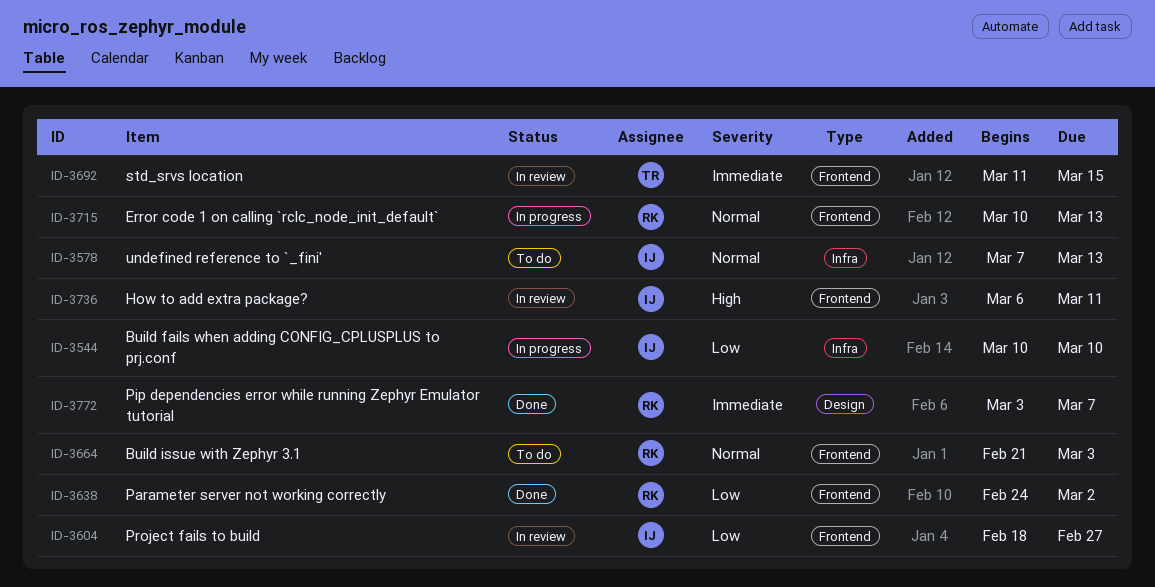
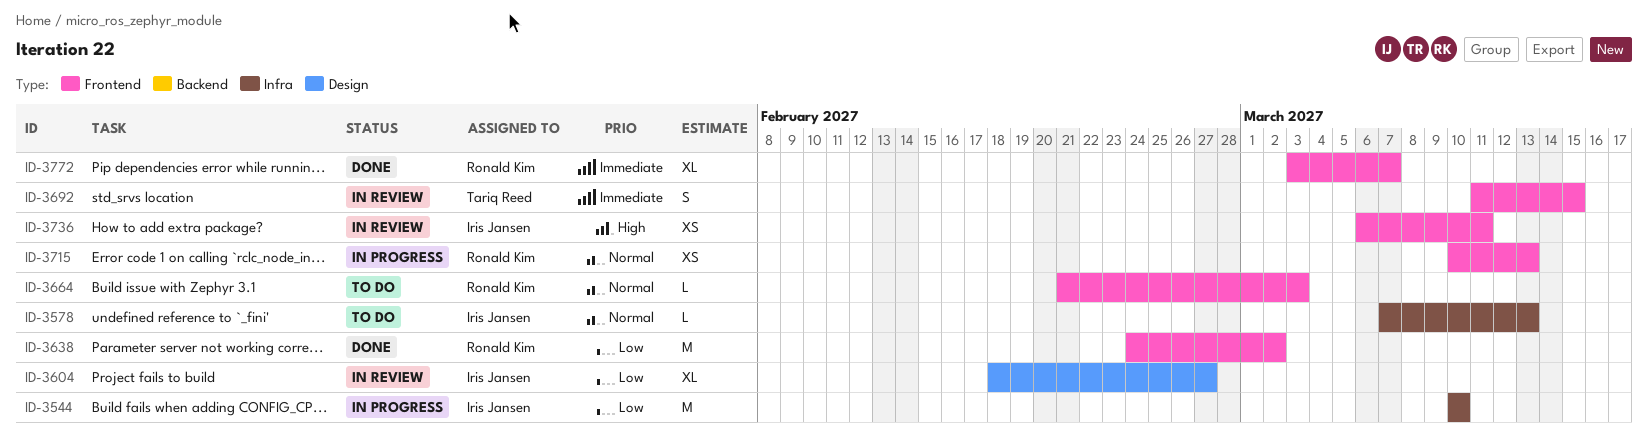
ID-3604, label: Frontend -> Design
ID-3772, label: Design -> Frontend

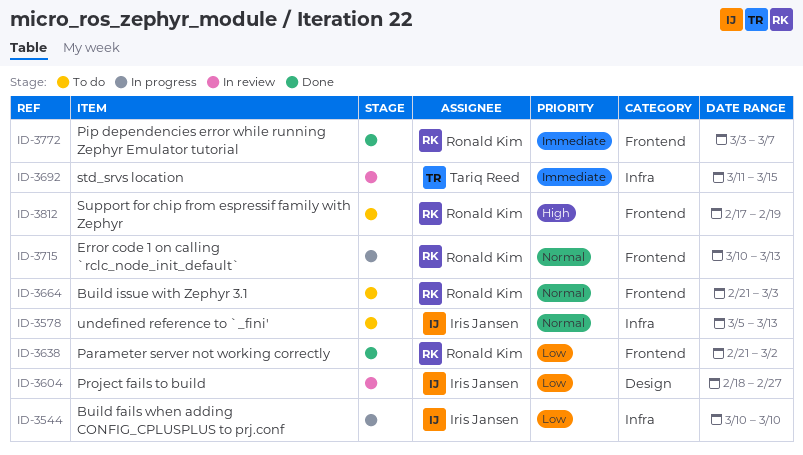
ID-3578, start: Mar 7 -> Mar 5
ID-3638, start: Feb 24 -> Feb 21
ID-3692, label: Frontend -> Infra
ID-3736: present -> none
ID-3812: none -> present

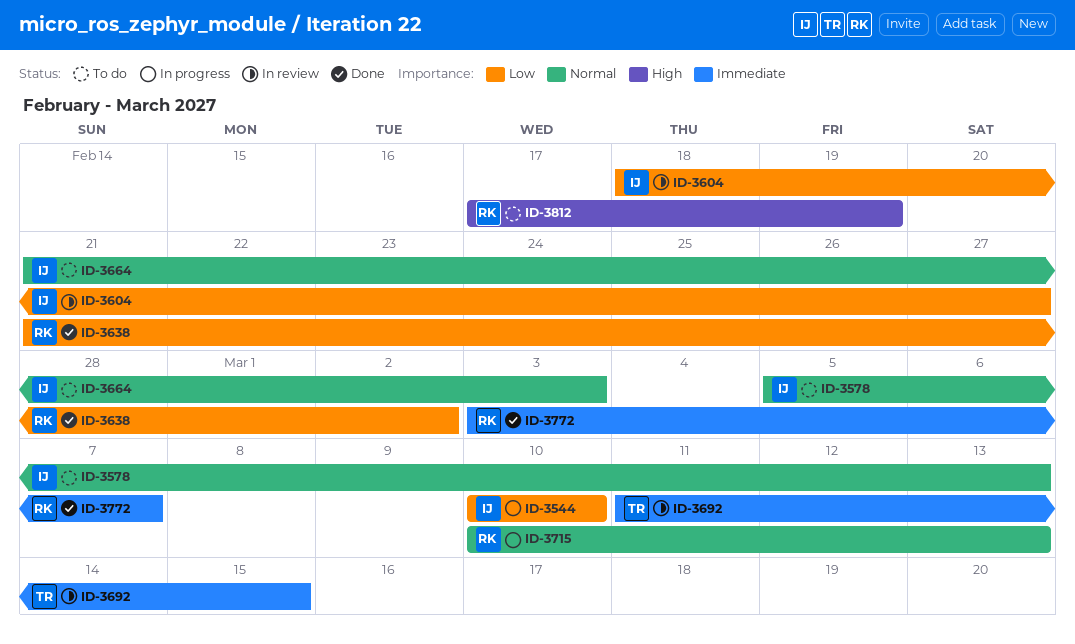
ID-3664, owner: Ronald Kim -> Iris Jansen

